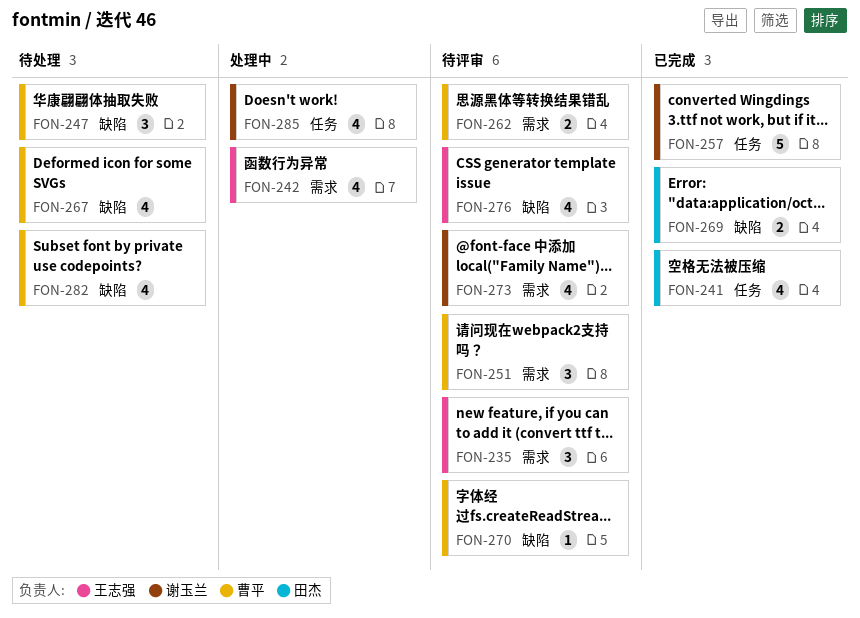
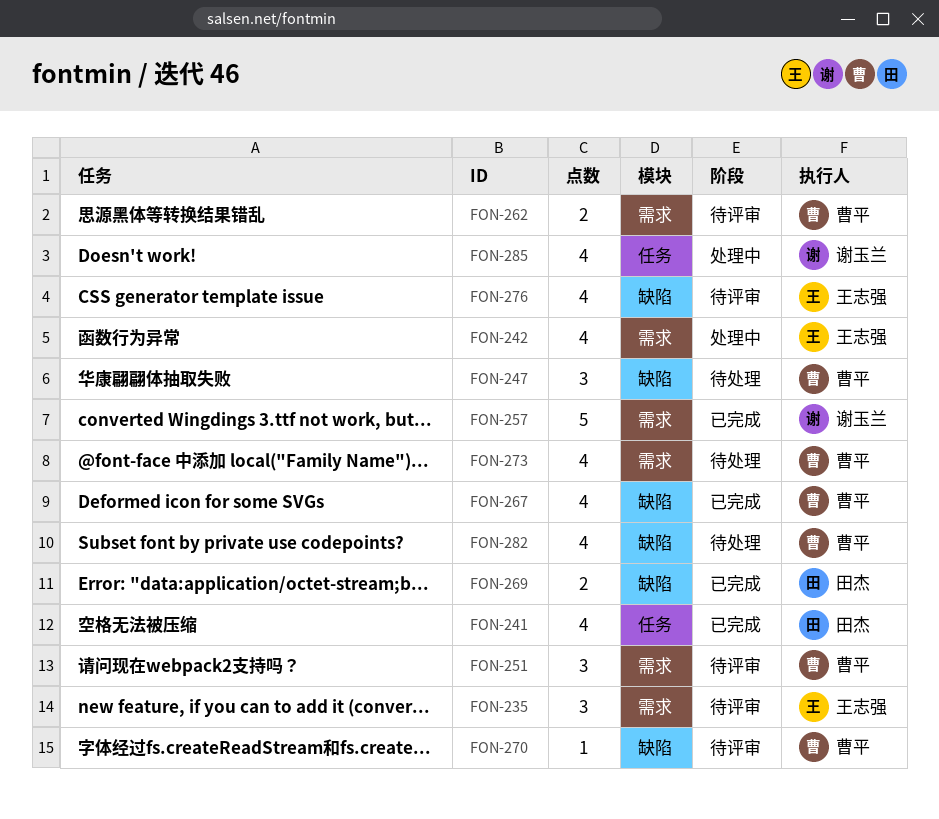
FON-257, label: 任务 -> 需求
FON-267, status: 待处理 -> 已完成
FON-273, status: 待评审 -> 待处理
FON-273, owner: 谢玉兰 -> 曹平

